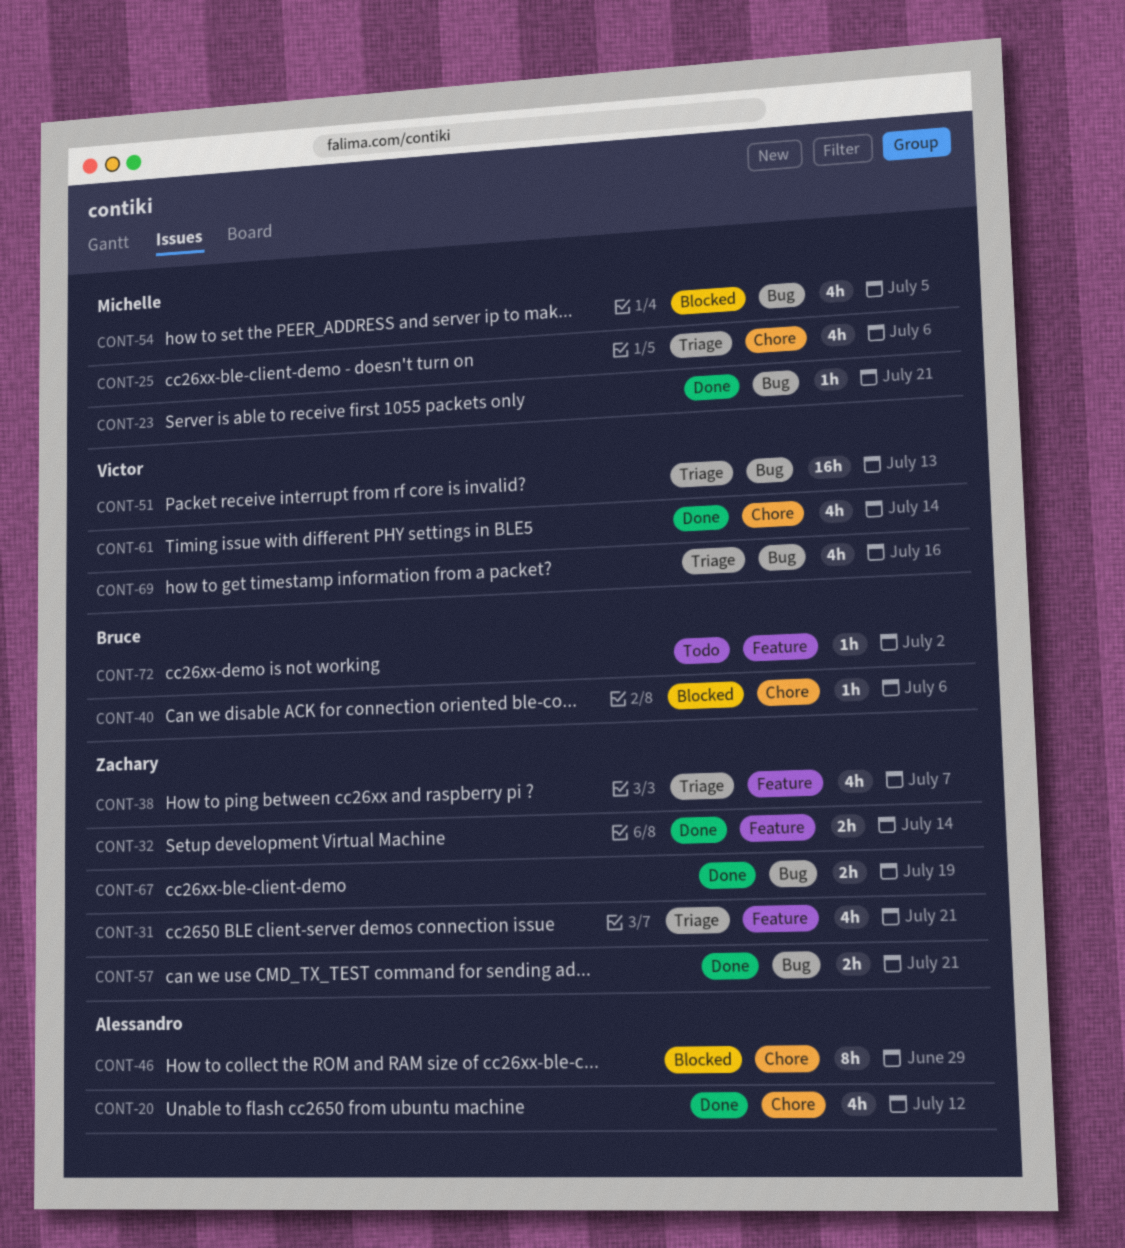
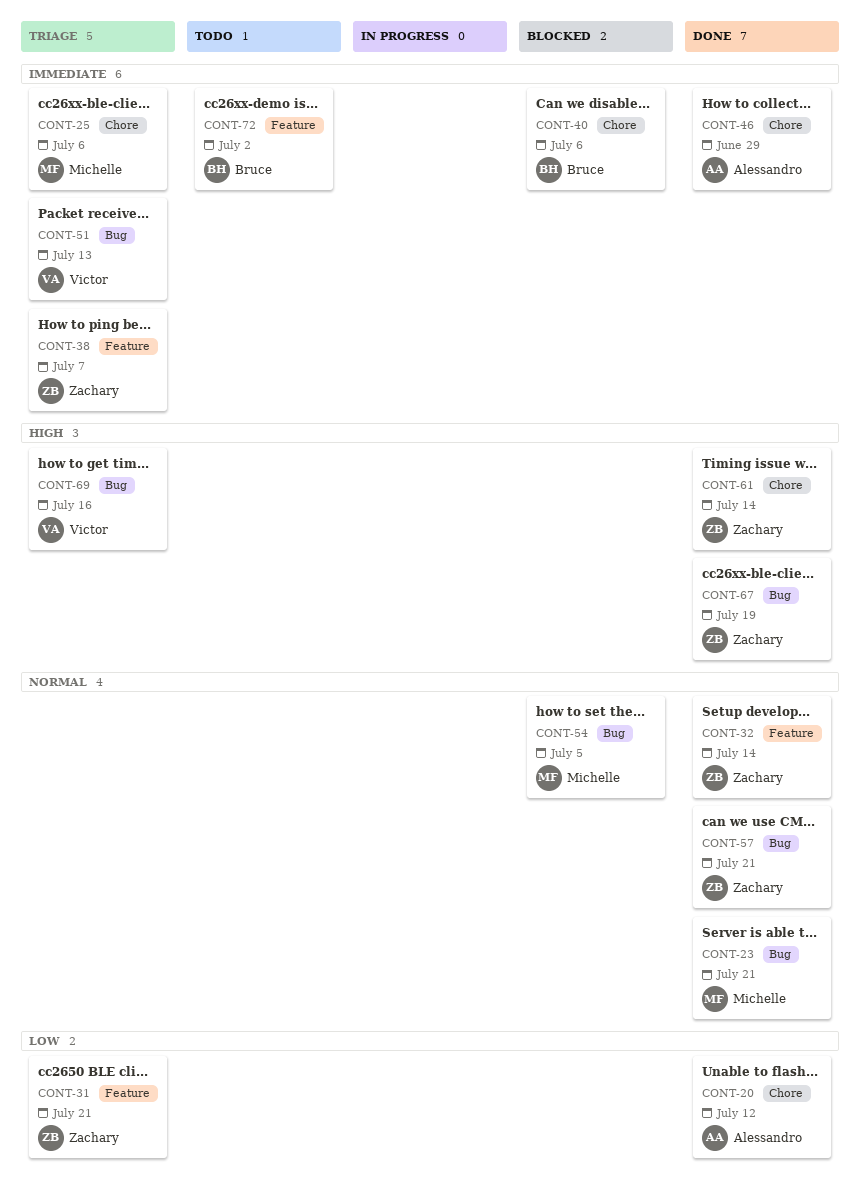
CONT-46, status: Blocked -> Done
CONT-61, owner: Victor -> Zachary

